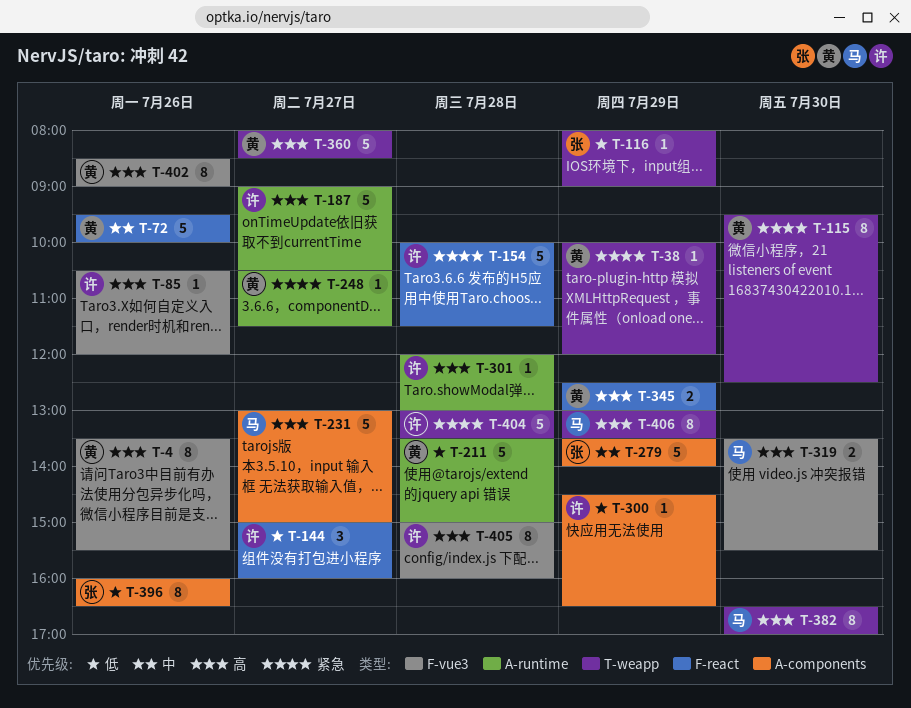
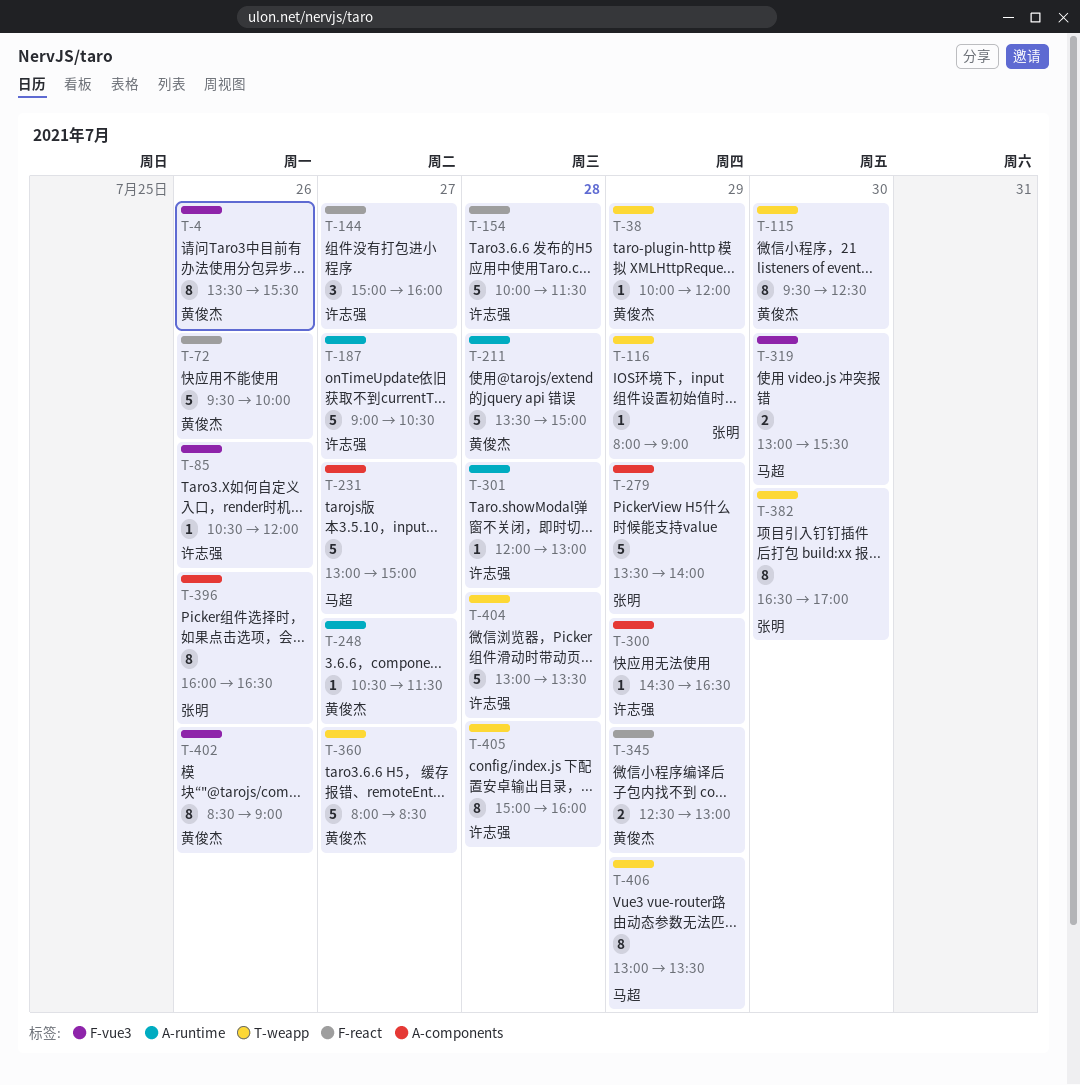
T-319, begins: 13:30 -> 13:00
T-382, owner: 马超 -> 张明
T-405, label: F-vue3 -> T-weapp

